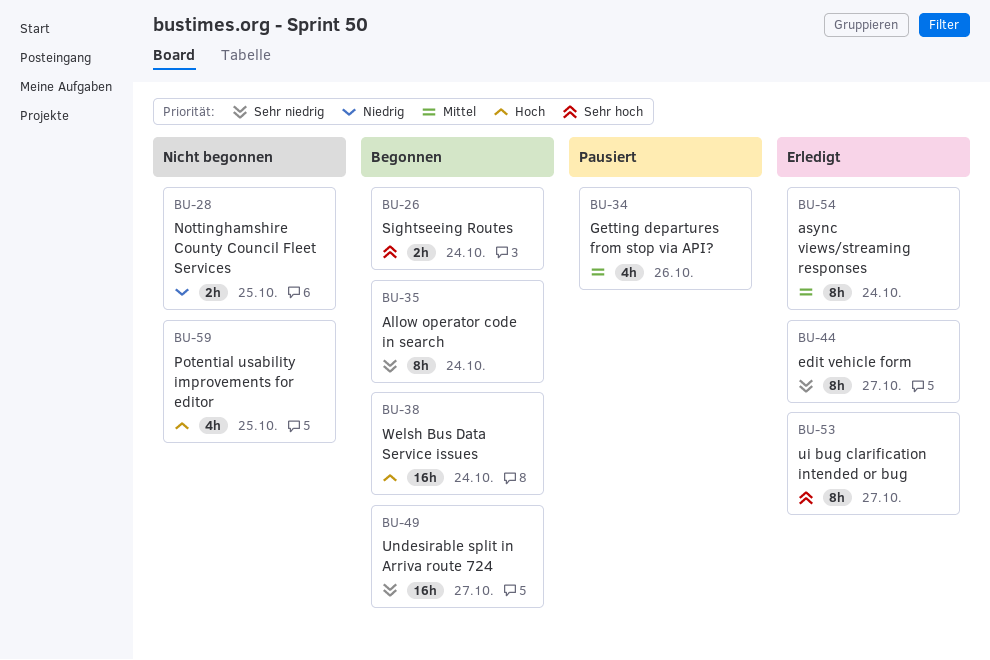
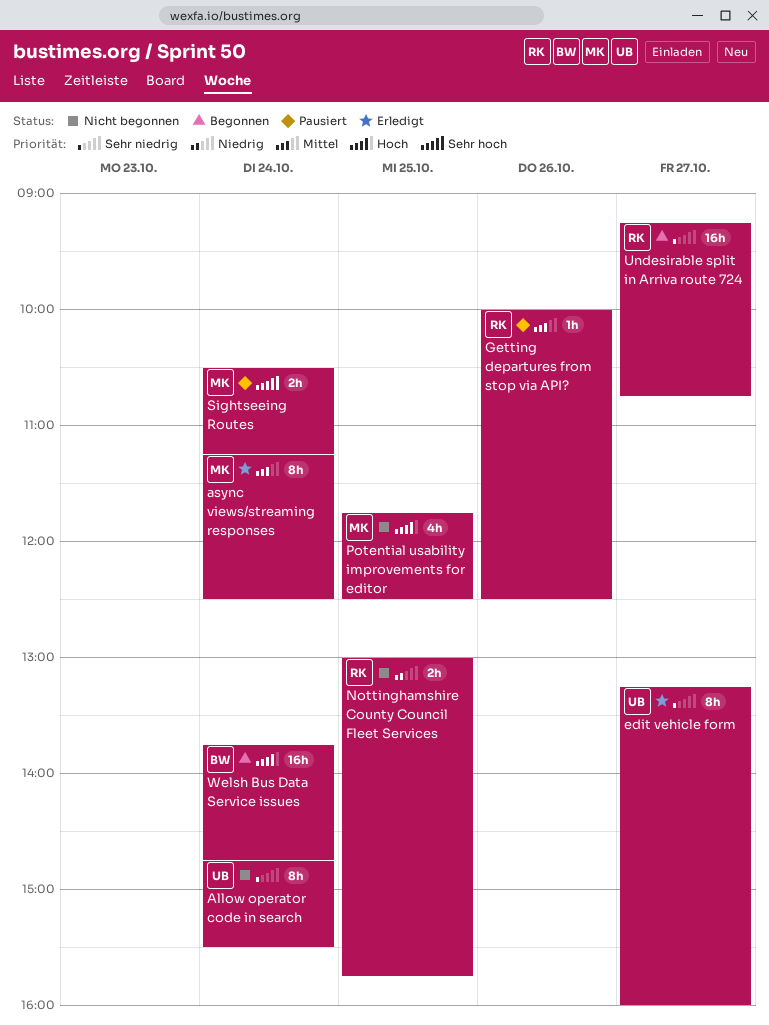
Allow operator code in search, status: Begonnen -> Nicht begonnen
Getting departures from stop via API?, estimate: 4h -> 1h
Sightseeing Routes, status: Begonnen -> Pausiert
ui bug clarification intended or bug: present -> none

